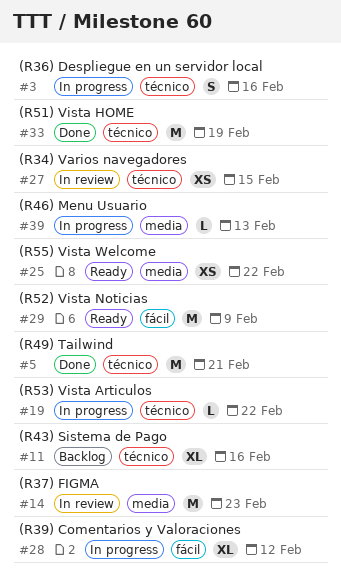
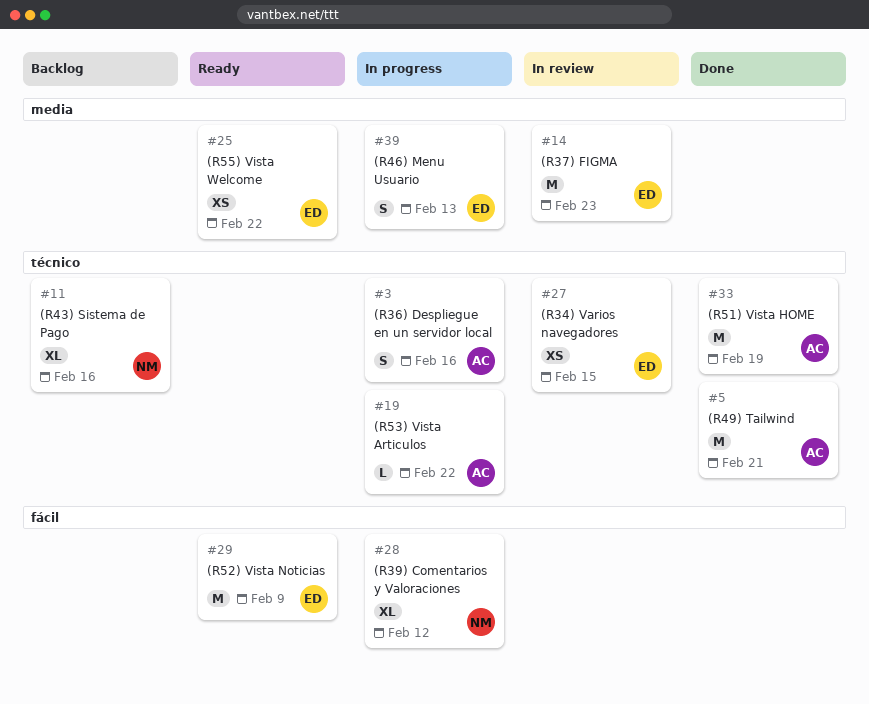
#39, estimate: L -> S

